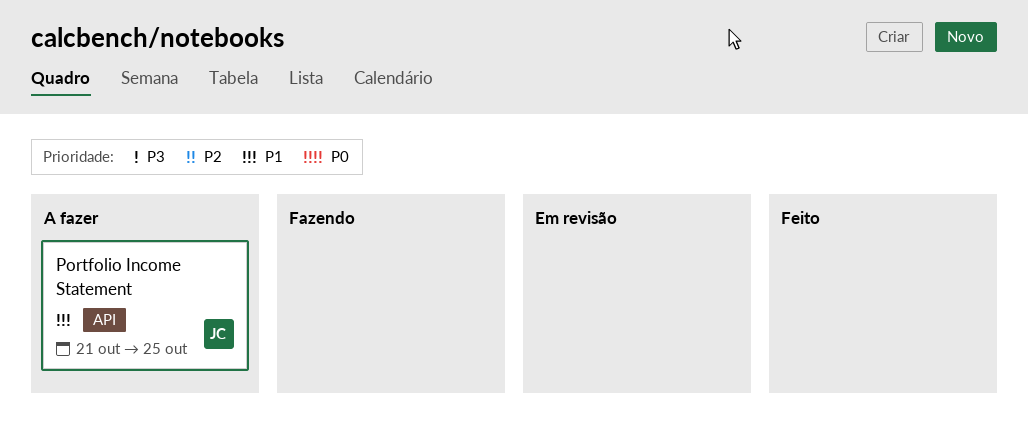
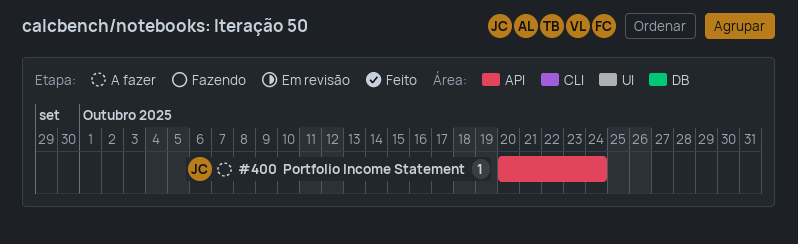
Portfolio Income Statement, start: Oct 21 -> Oct 20
Portfolio Income Statement, due: Oct 25 -> Oct 24

